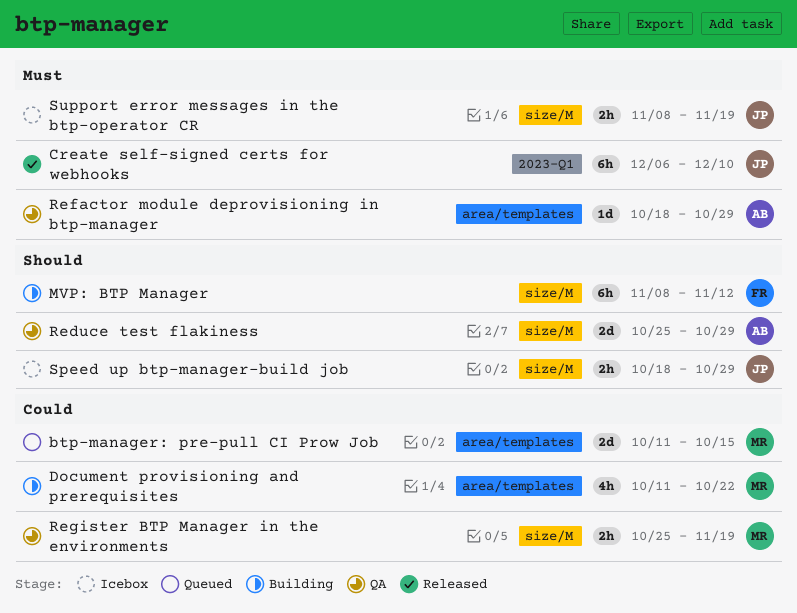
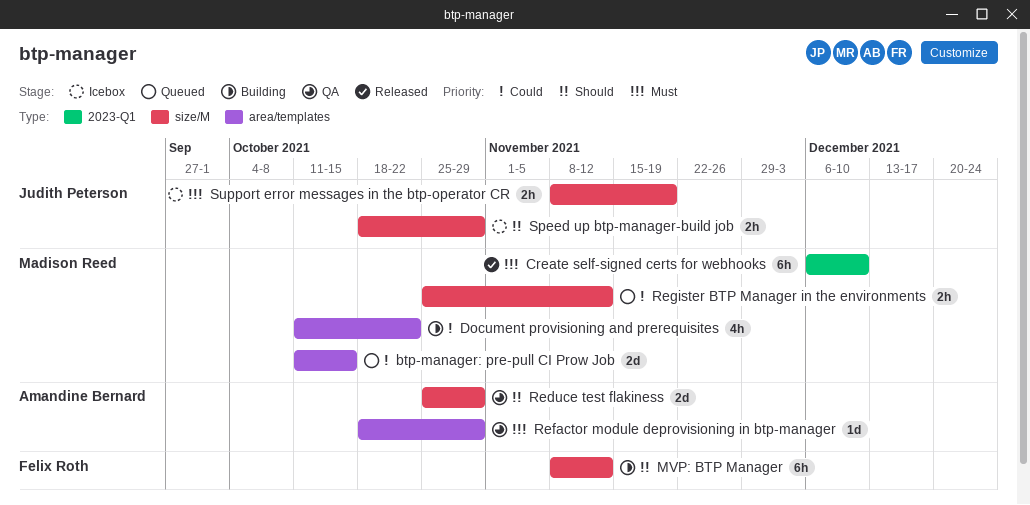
Create self-signed certs for webhooks, owner: Judith Peterson -> Madison Reed
Register BTP Manager in the environments, status: QA -> Queued
Register BTP Manager in the environments, due: Nov 19 -> Nov 12

